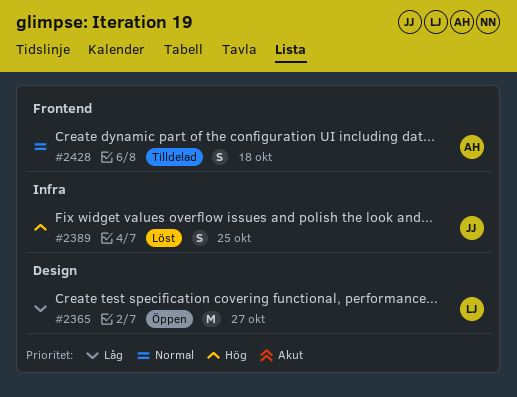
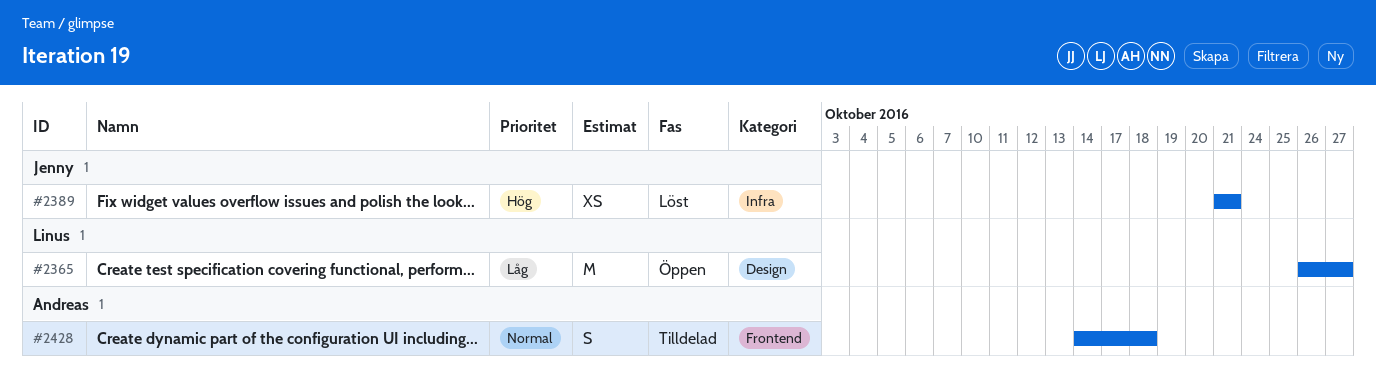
#2389, estimate: S -> XS
#2389, due: Oct 25 -> Oct 21

